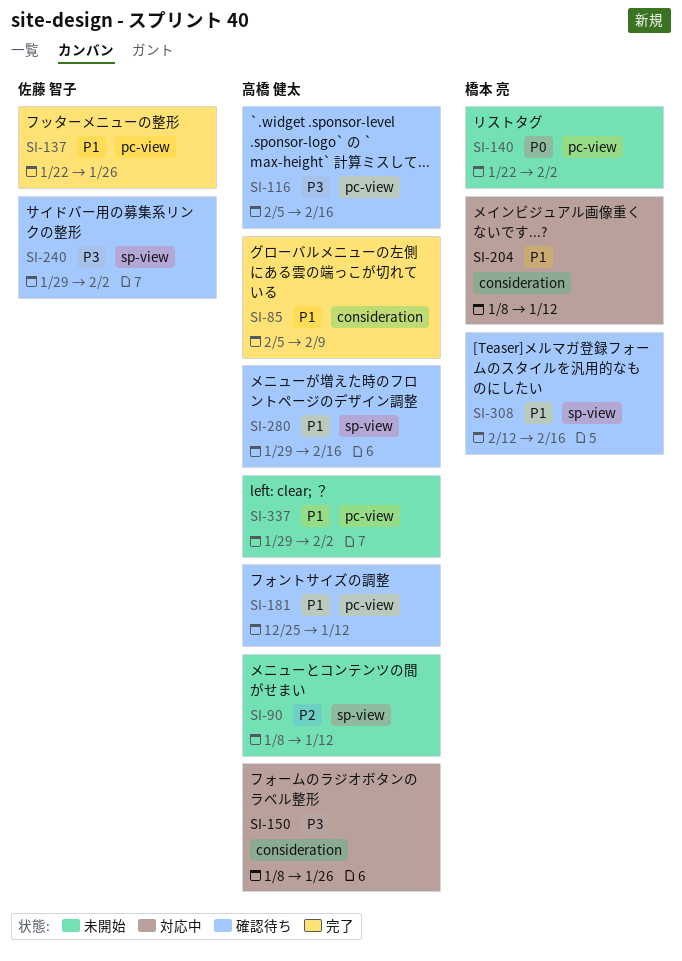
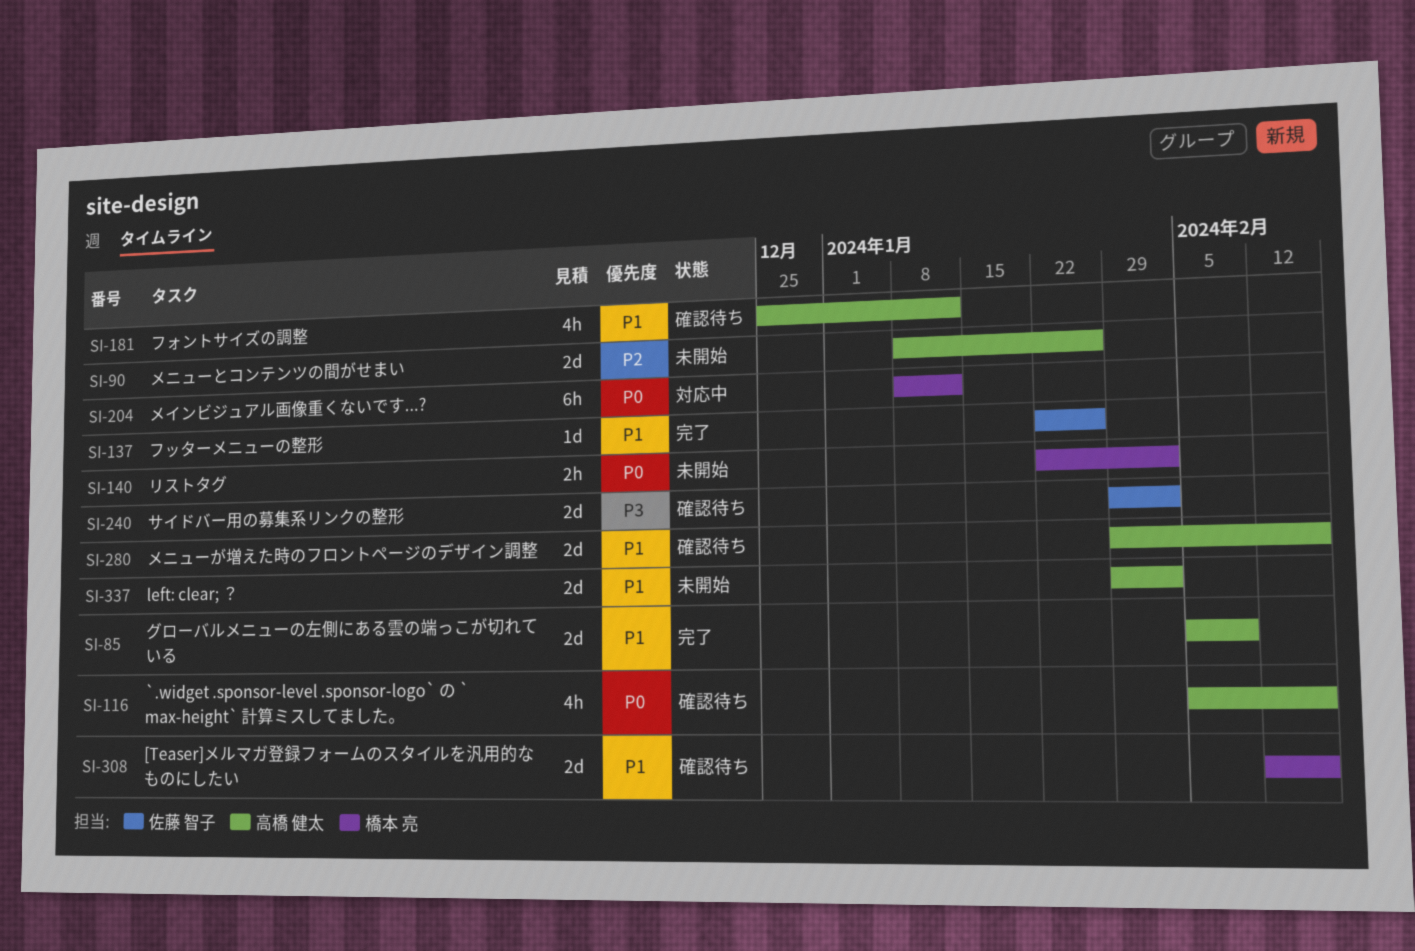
SI-90, due: Jan 12 -> Jan 26
SI-116, priority: P3 -> P0
SI-150: present -> none
SI-204, priority: P1 -> P0

